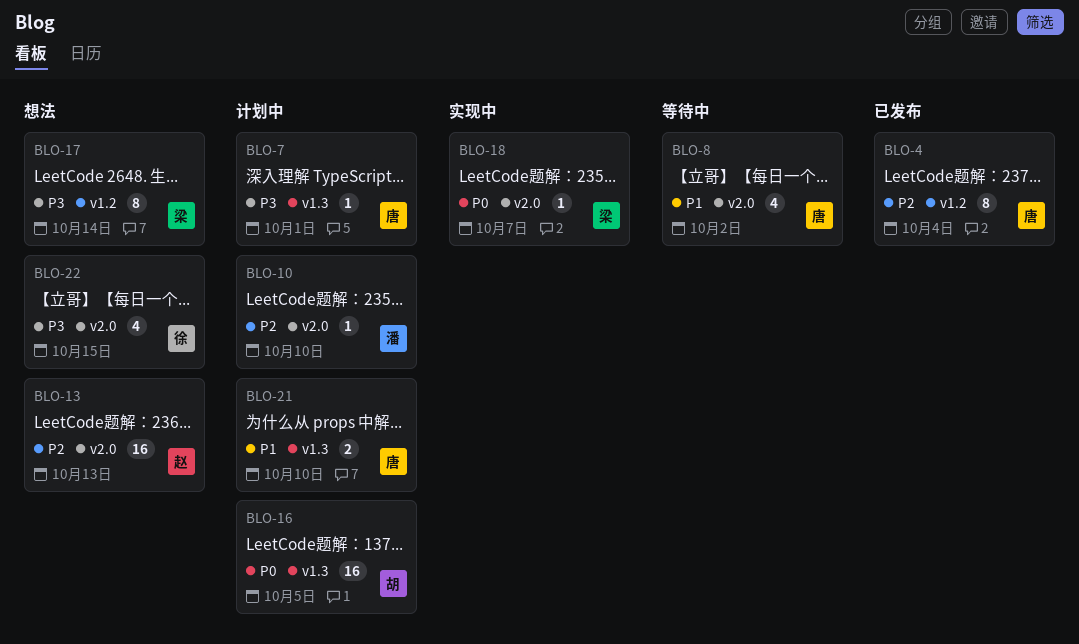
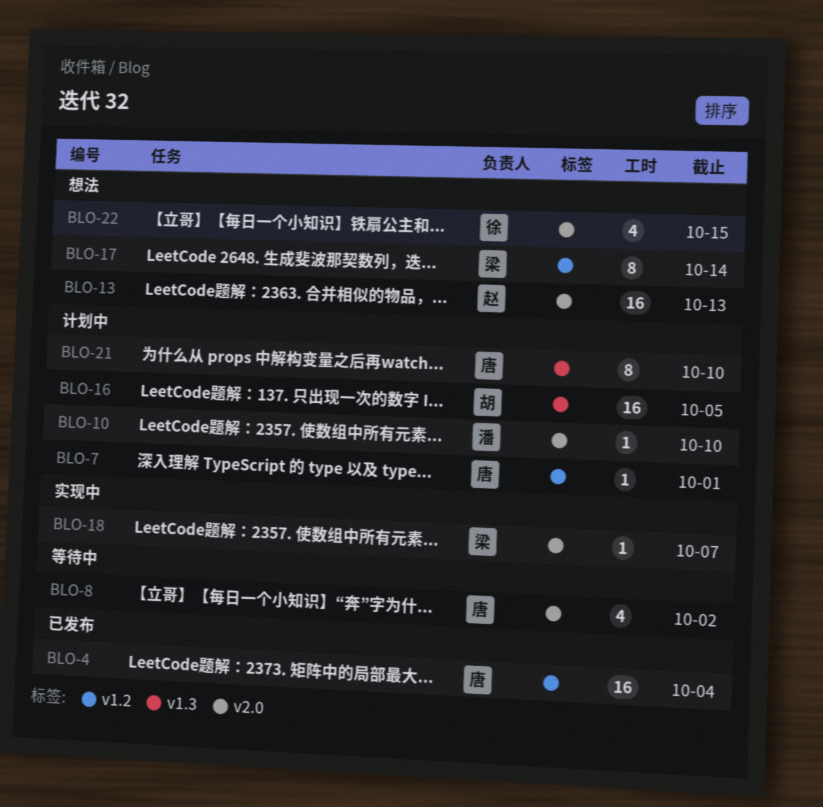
BLO-4, estimate: 8 -> 16
BLO-7, label: v1.3 -> v1.2
BLO-21, estimate: 2 -> 8

